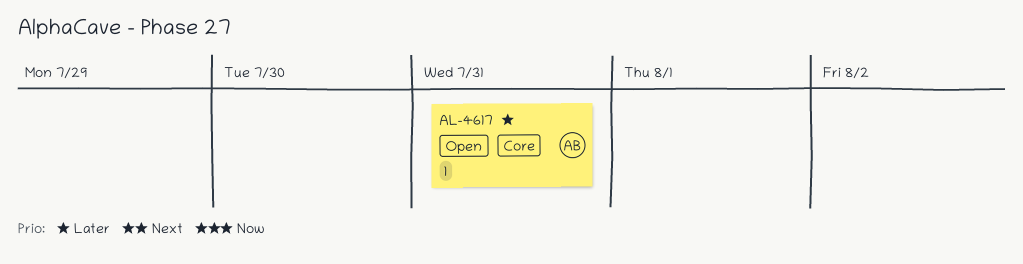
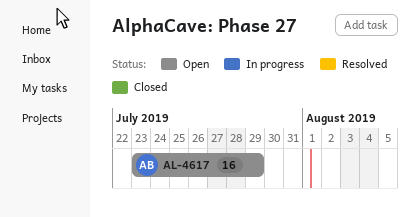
AL-4617, estimate: 1 -> 16
AL-4617, due: Jul 31 -> Jul 29

